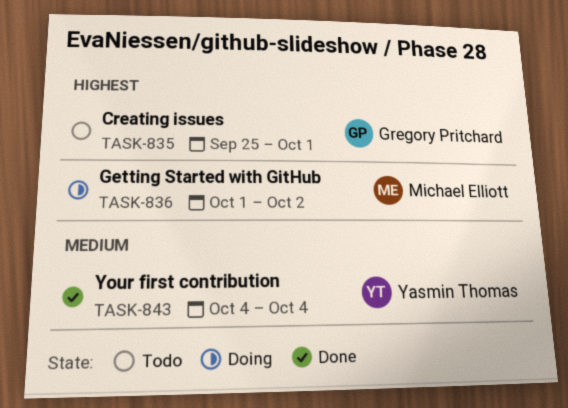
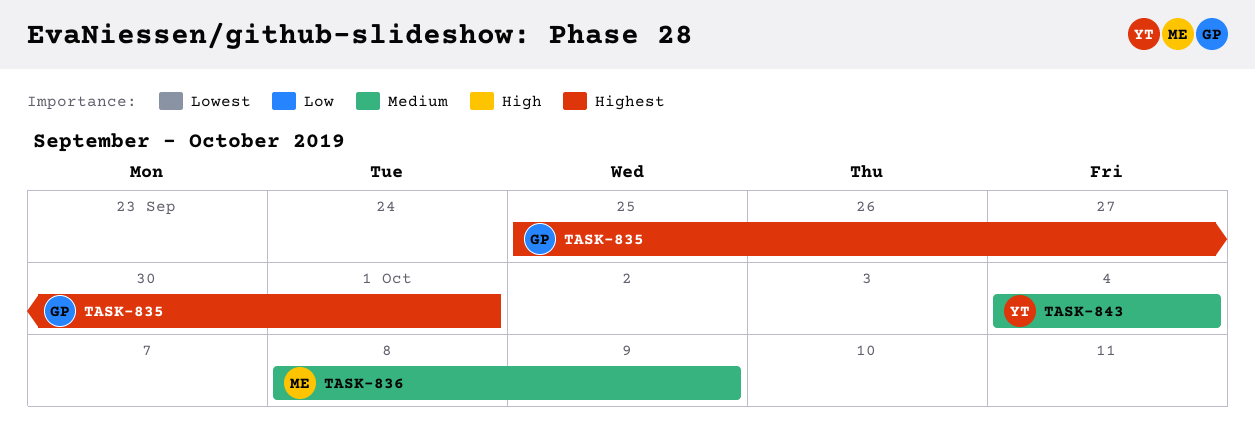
TASK-836, priority: Highest -> Medium
TASK-836, start: Oct 1 -> Oct 8
TASK-836, due: Oct 2 -> Oct 9

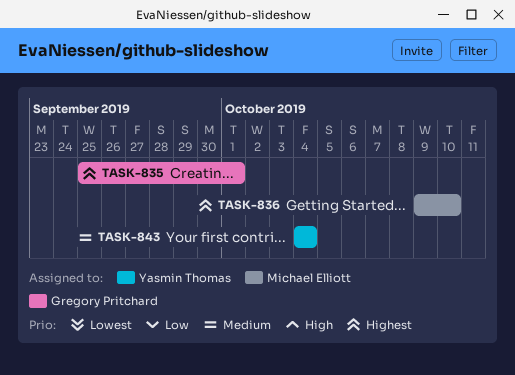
TASK-836, priority: Medium -> Highest
TASK-836, start: Oct 8 -> Oct 9
TASK-836, due: Oct 9 -> Oct 10

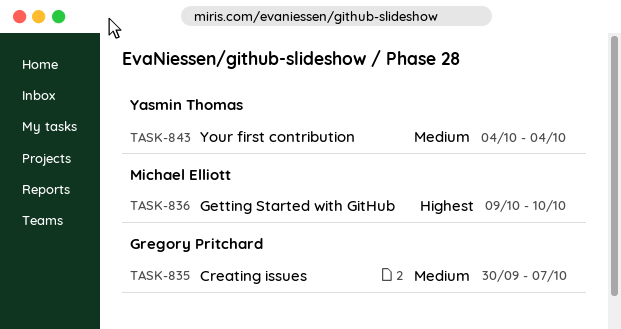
TASK-835, priority: Highest -> Medium
TASK-835, start: Sep 25 -> Sep 30
TASK-835, due: Oct 1 -> Oct 7

